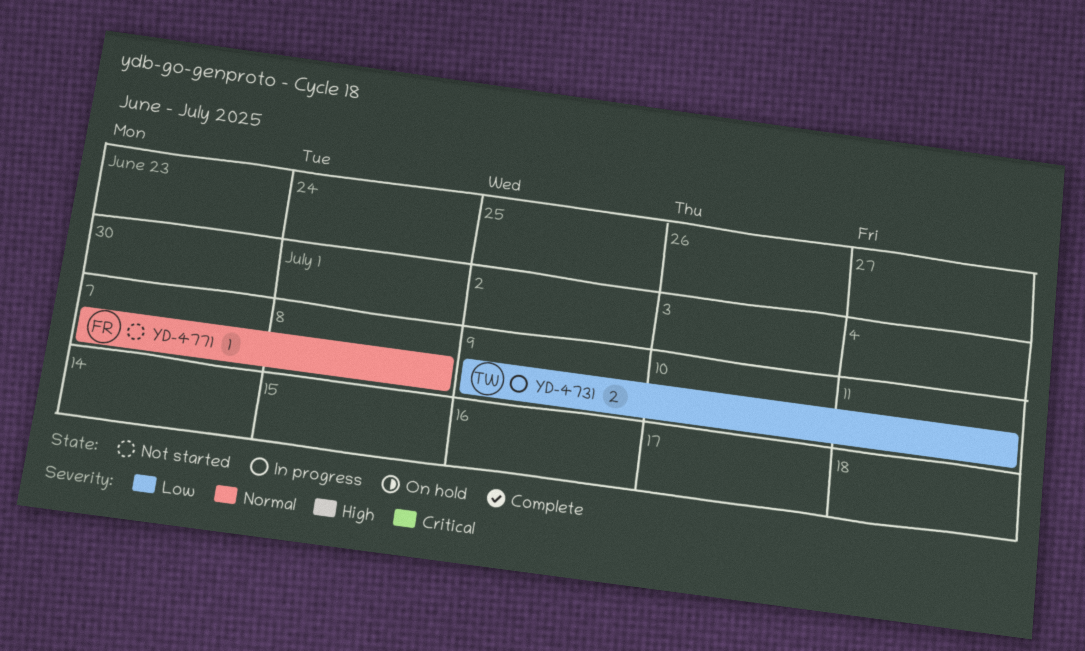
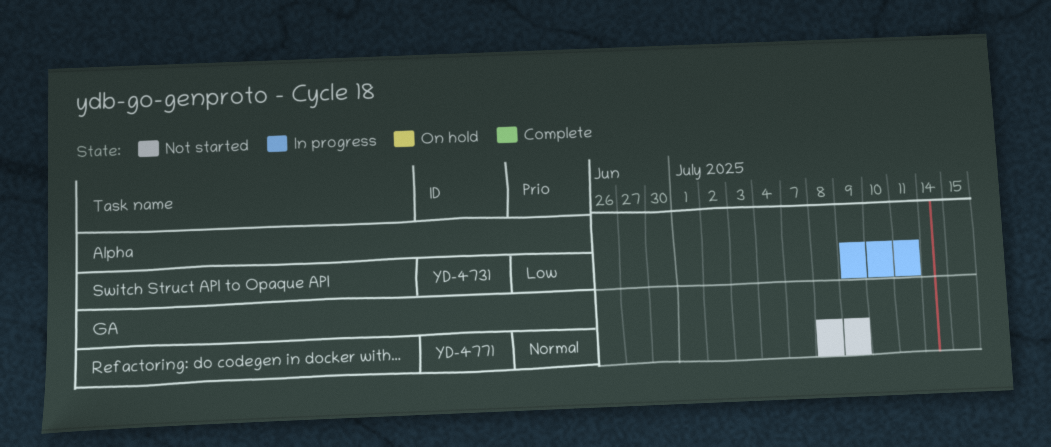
YD-4771, start: Jul 7 -> Jul 8
YD-4771, due: Jul 8 -> Jul 9

